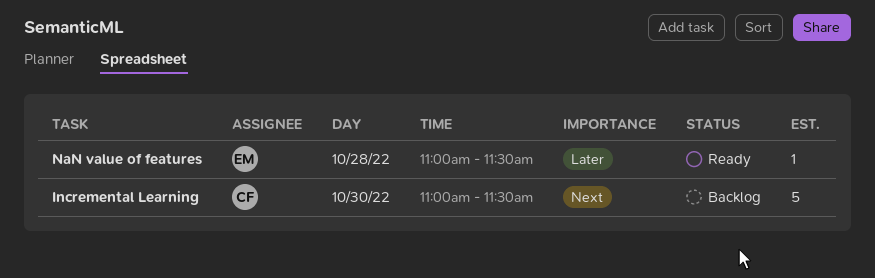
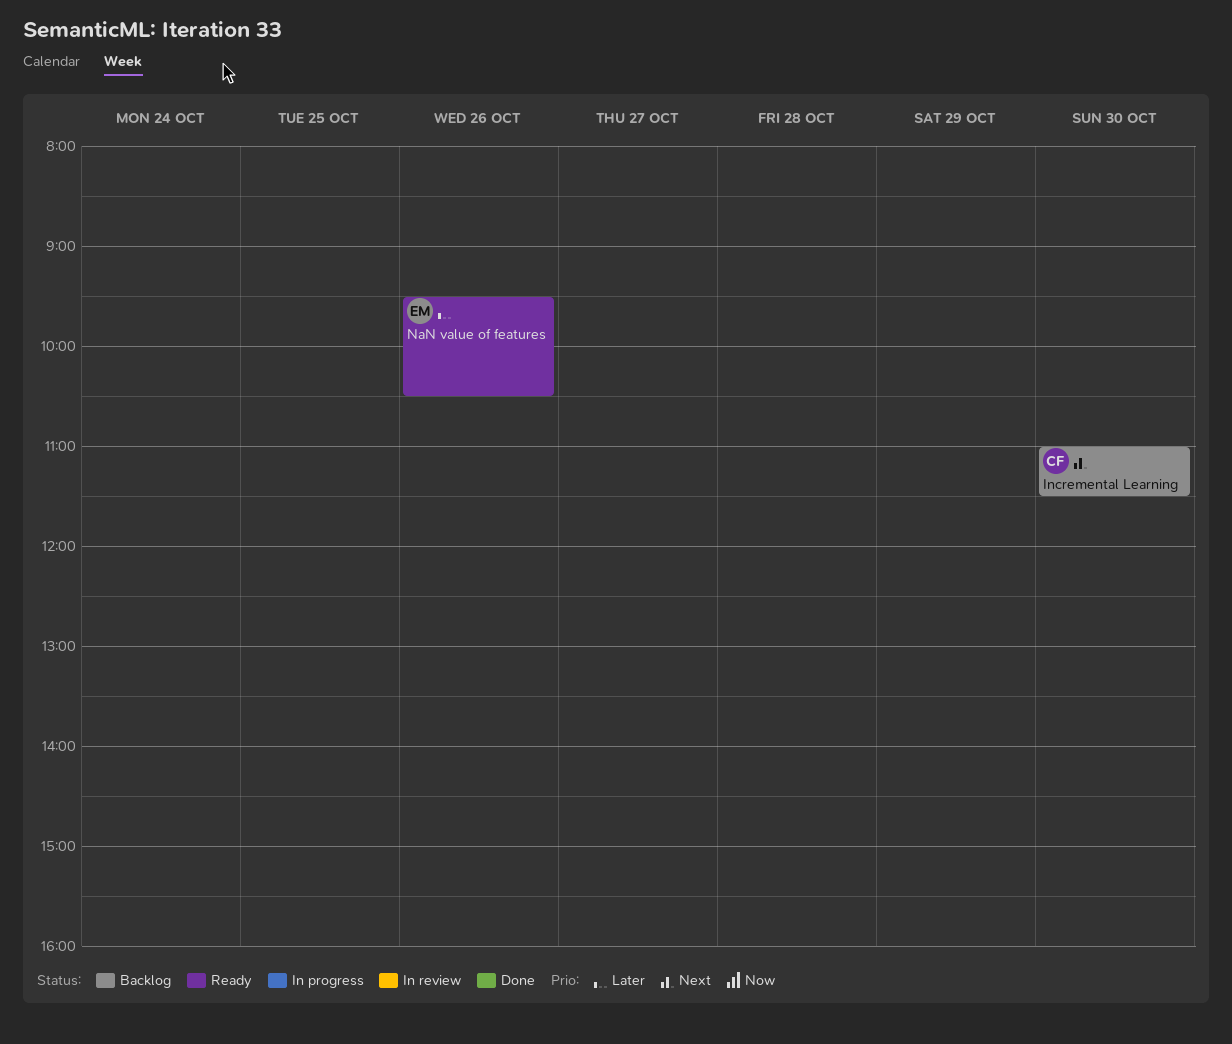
NaN value of features, day: Oct 28 -> Oct 26
NaN value of features, begins: 11:00 -> 09:30
NaN value of features, ends: 11:30 -> 10:30

